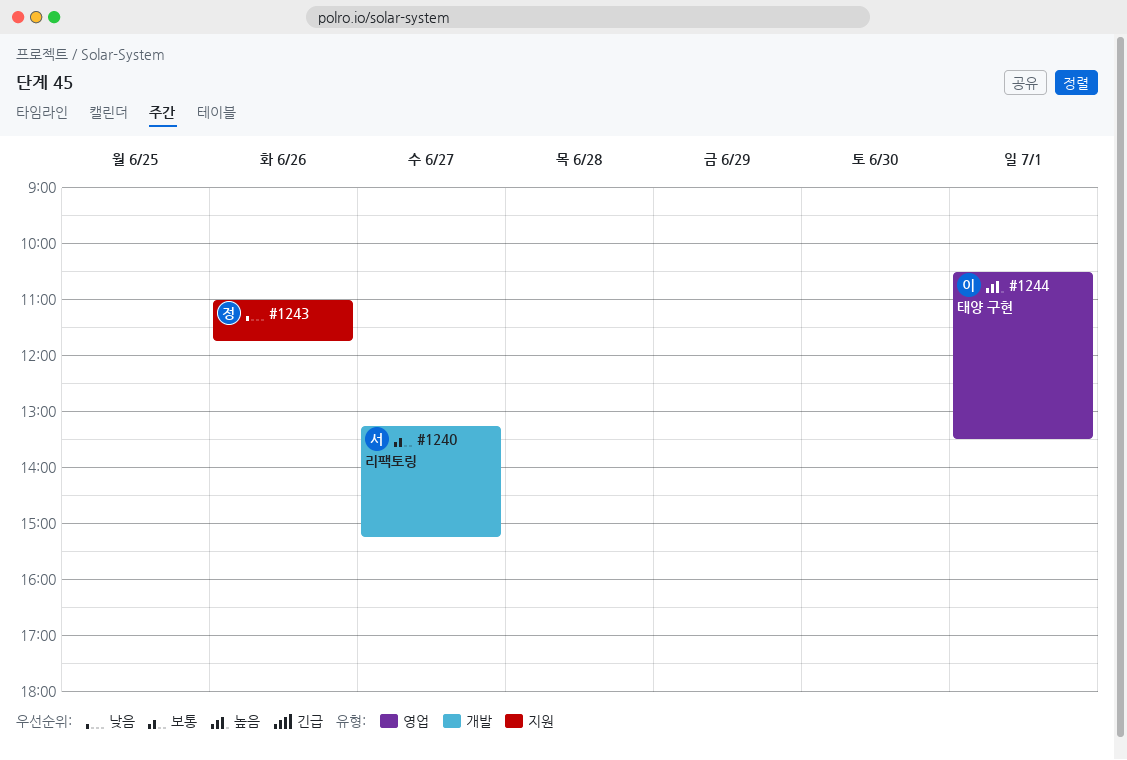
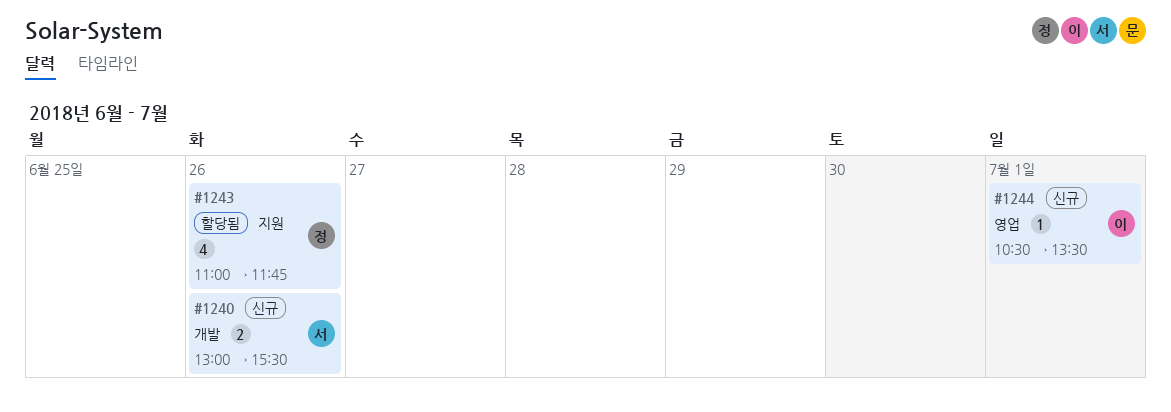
#1240, day: Jun 27 -> Jun 26
#1240, begins: 13:15 -> 13:00
#1240, ends: 15:15 -> 15:30

